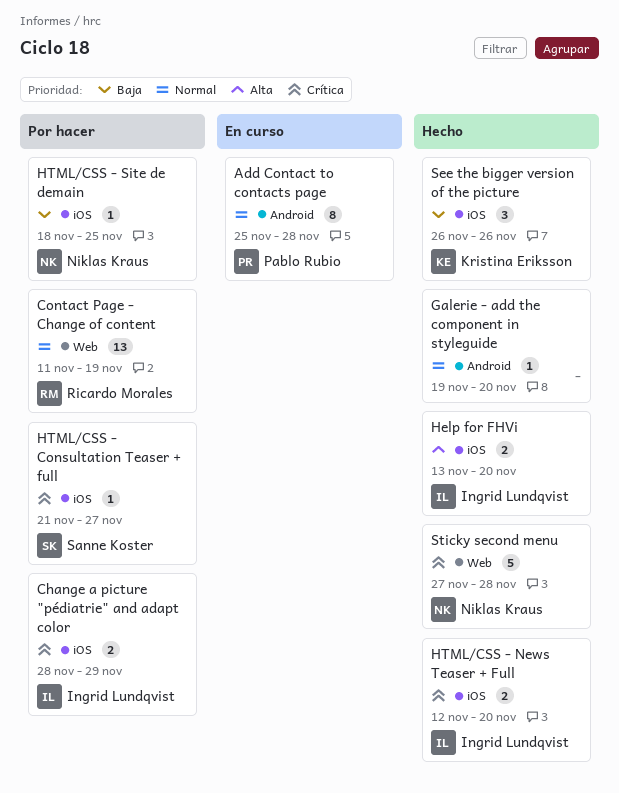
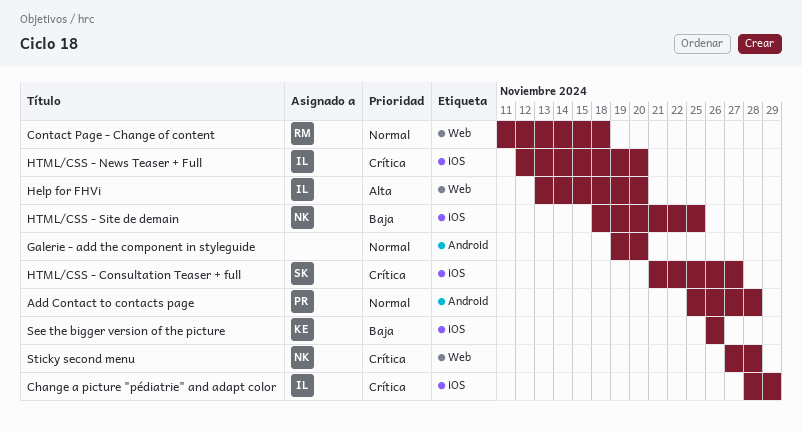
Contact Page - Change of content, due: Nov 19 -> Nov 18
Help for FHVi, label: iOS -> Web

